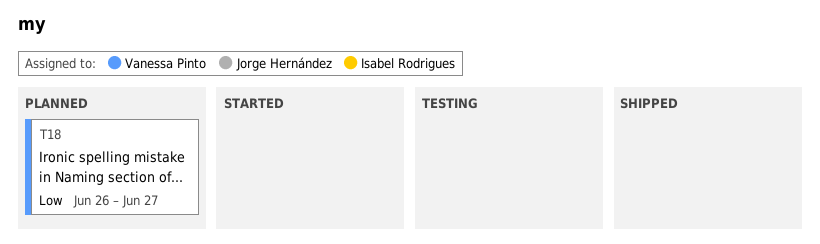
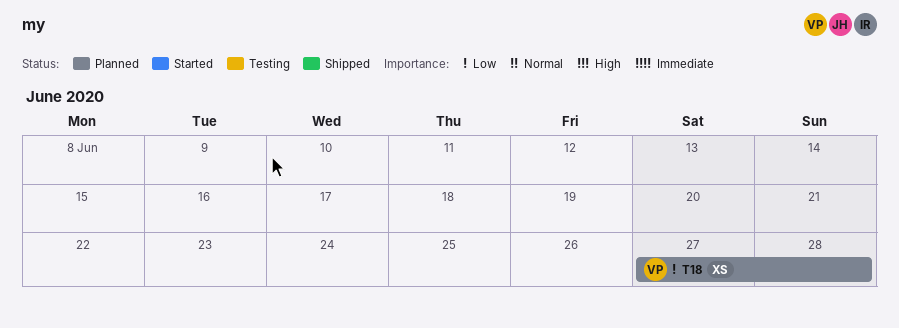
T18, start: Jun 26 -> Jun 27
T18, due: Jun 27 -> Jun 28

